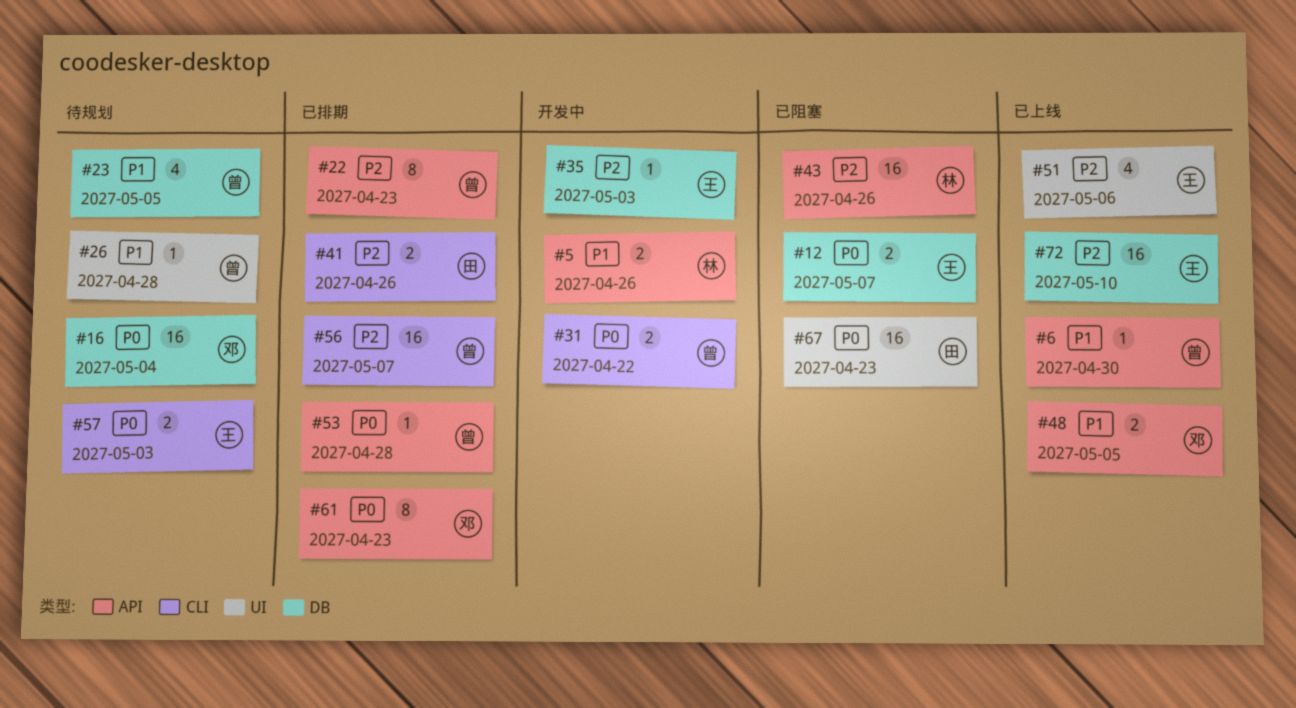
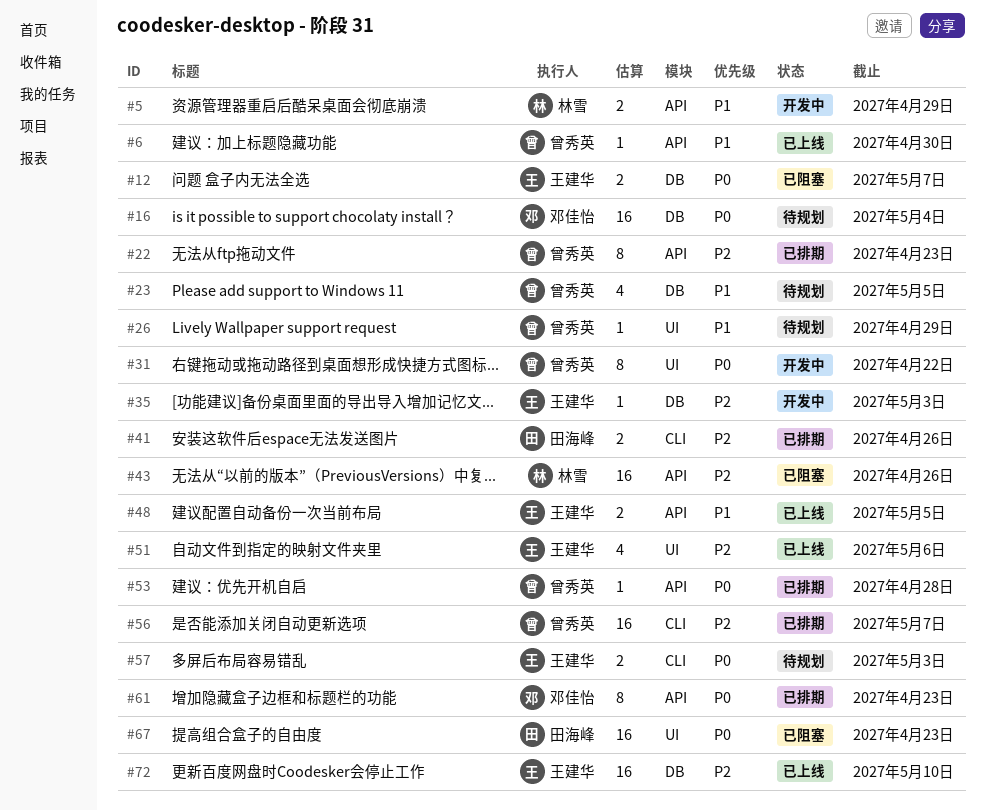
#5, due: Apr 26 -> Apr 29
#26, due: Apr 28 -> Apr 29
#31, label: CLI -> UI
#31, estimate: 2 -> 8
#48, owner: 邓佳怡 -> 王建华

